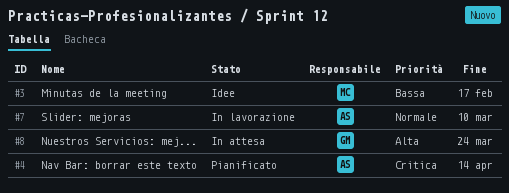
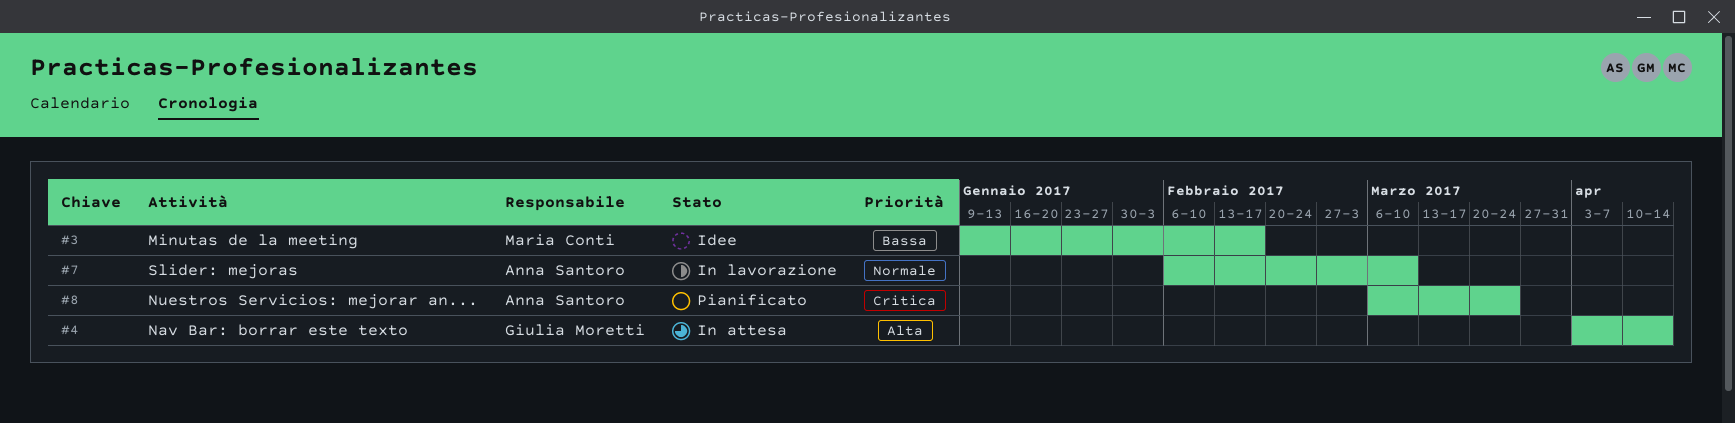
#4, status: Pianificato -> In attesa
#4, owner: Anna Santoro -> Giulia Moretti
#4, priority: Critica -> Alta
#8, status: In attesa -> Pianificato
#8, owner: Giulia Moretti -> Anna Santoro
#8, priority: Alta -> Critica

